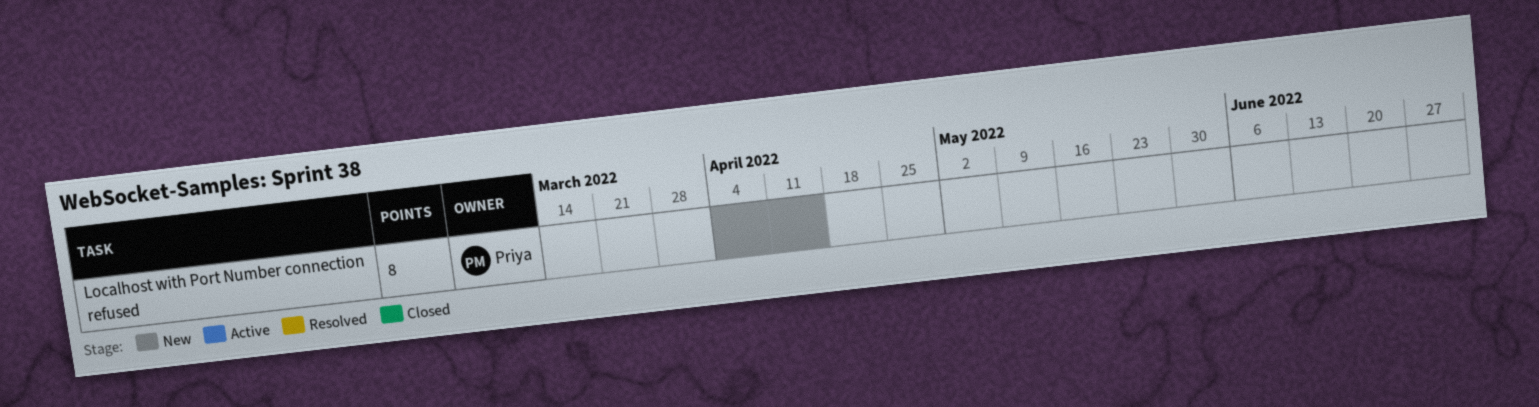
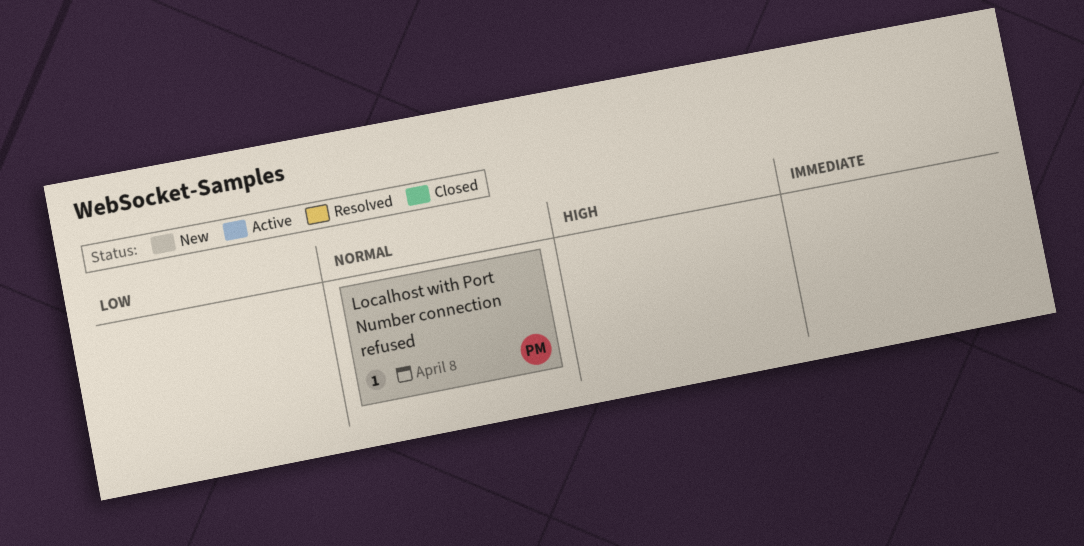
Localhost with Port Number connection refused, estimate: 8 -> 1
Localhost with Port Number connection refused, due: Apr 15 -> Apr 8

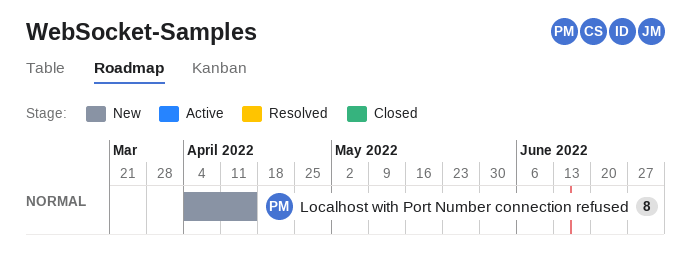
Localhost with Port Number connection refused, estimate: 1 -> 8
Localhost with Port Number connection refused, due: Apr 8 -> Apr 15

